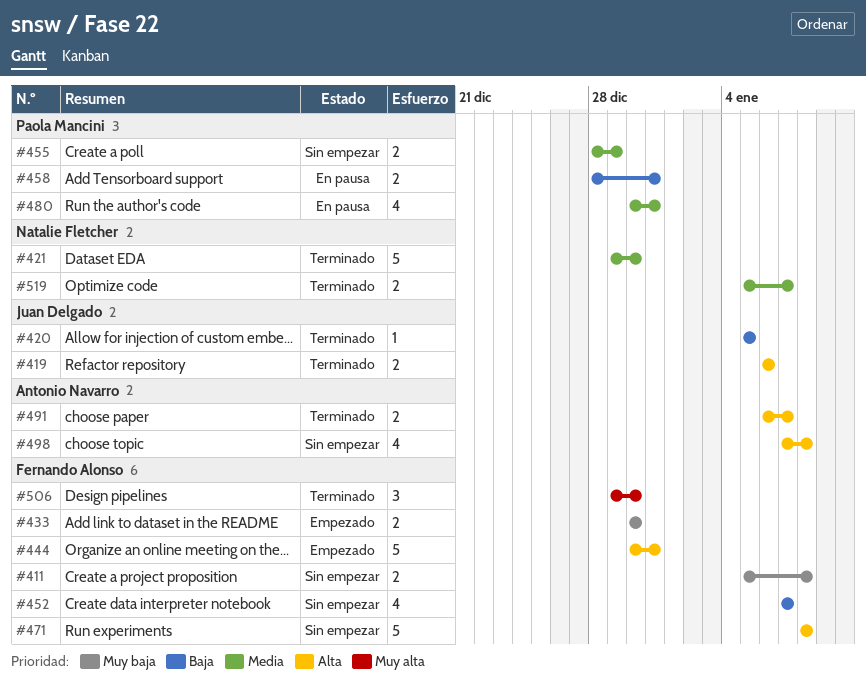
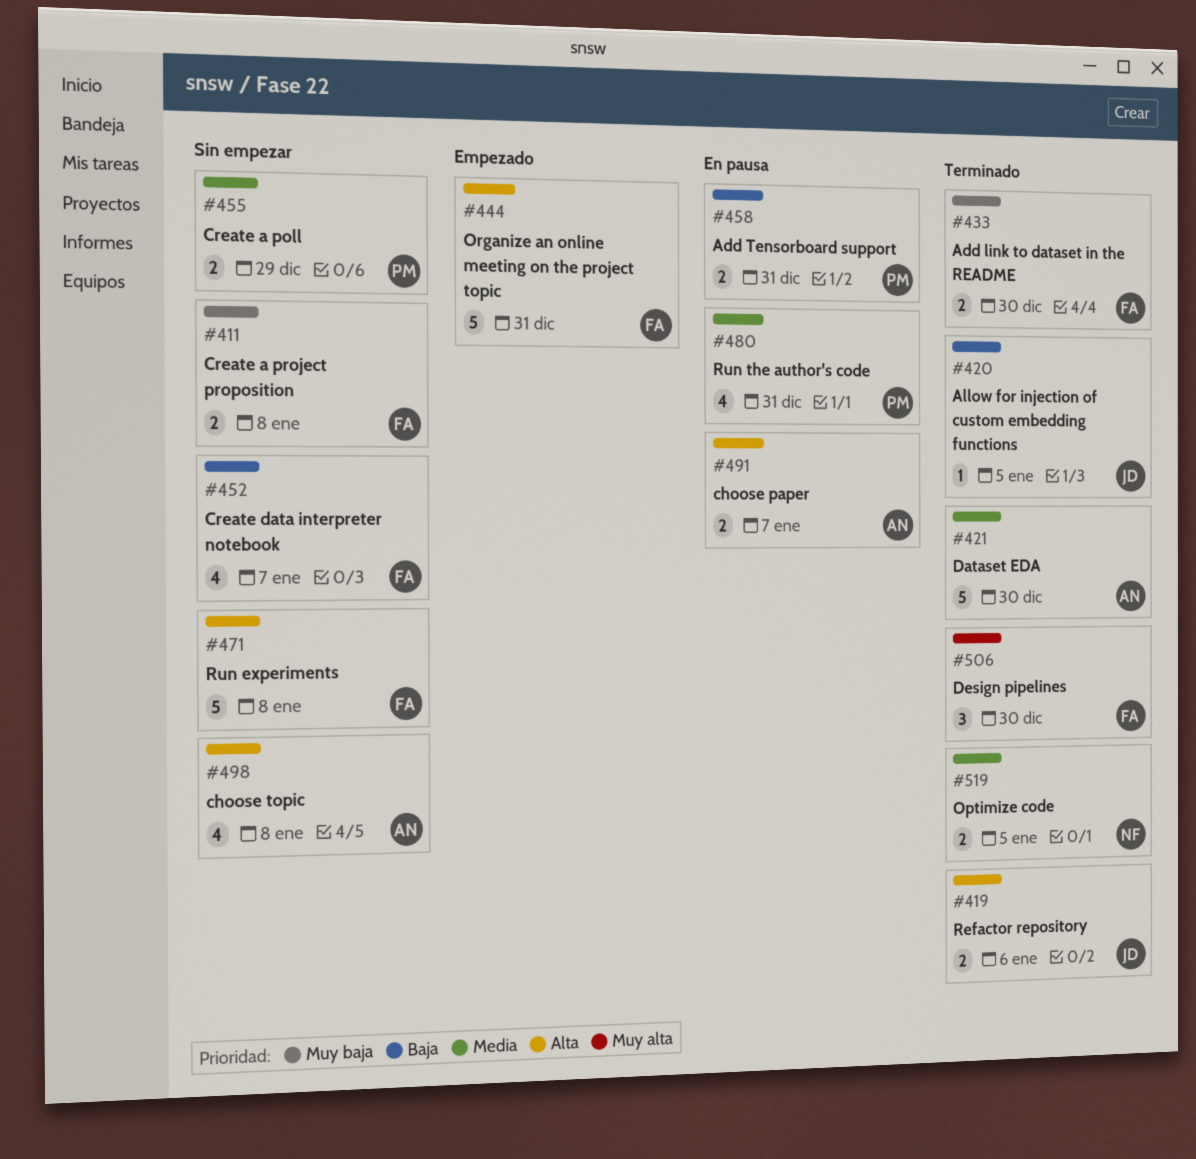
#421, owner: Natalie Fletcher -> Antonio Navarro
#433, status: Empezado -> Terminado
#491, status: Terminado -> En pausa
#519, due: Jan 7 -> Jan 5

